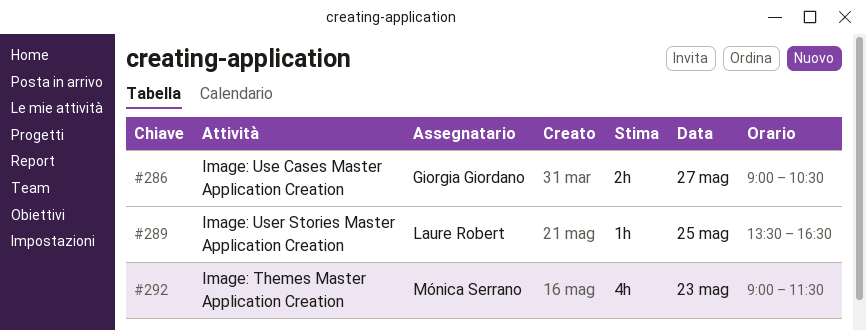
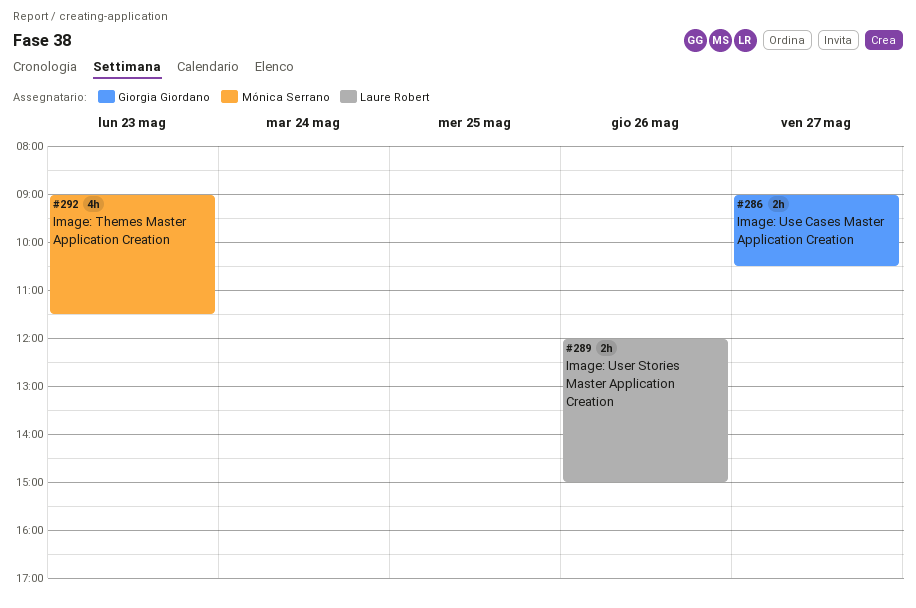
#289, estimate: 1h -> 2h
#289, day: May 25 -> May 26
#289, begins: 13:30 -> 12:00
#289, ends: 16:30 -> 15:00

